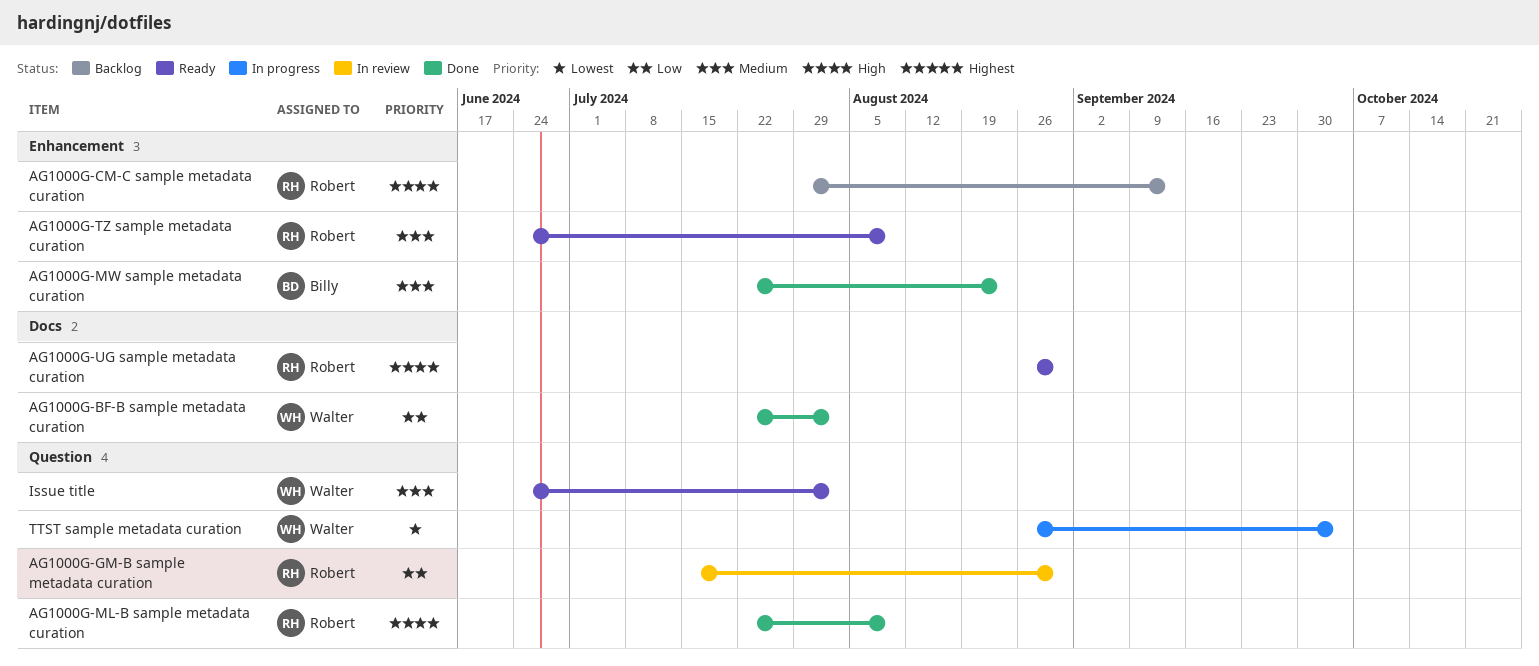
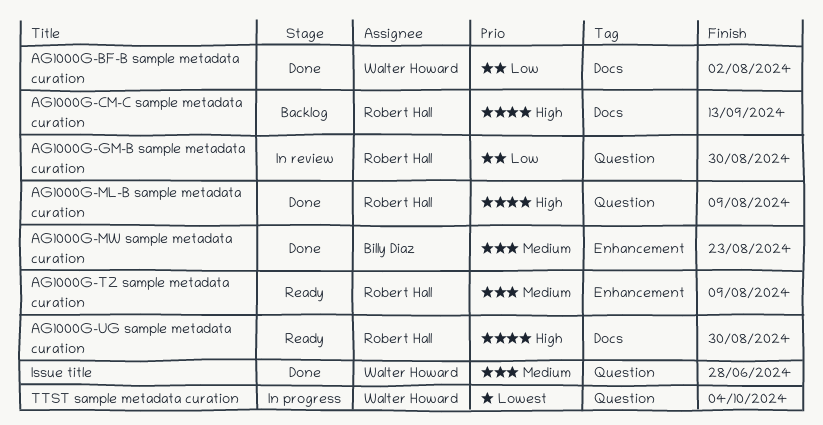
AG1000G-CM-C sample metadata curation, label: Enhancement -> Docs
Issue title, status: Ready -> Done
Issue title, due: Aug 2 -> Jun 28

